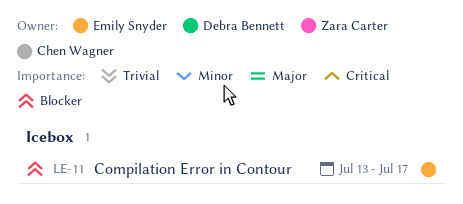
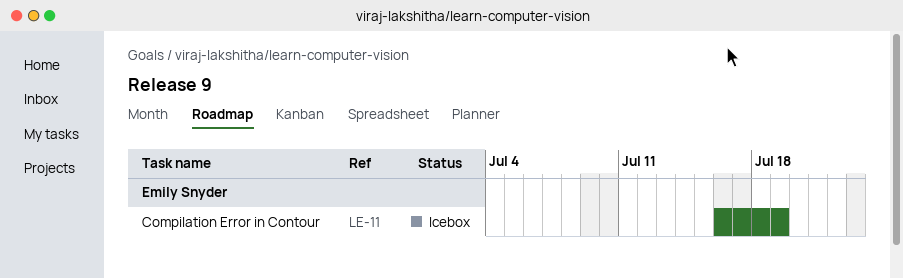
LE-11, start: Jul 13 -> Jul 16
LE-11, due: Jul 17 -> Jul 19

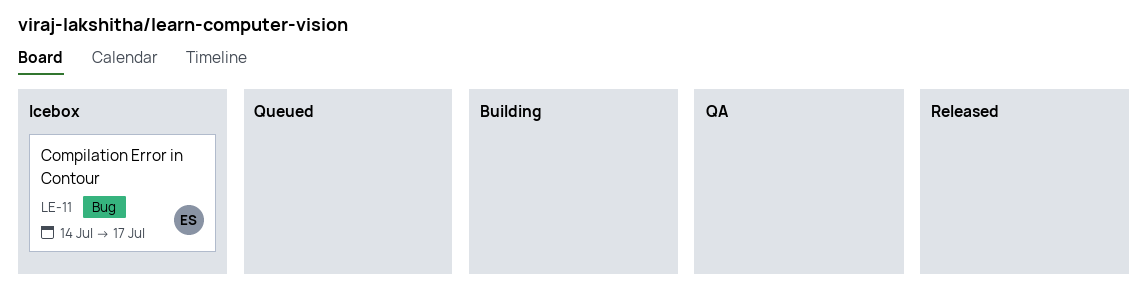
LE-11, start: Jul 16 -> Jul 14
LE-11, due: Jul 19 -> Jul 17

